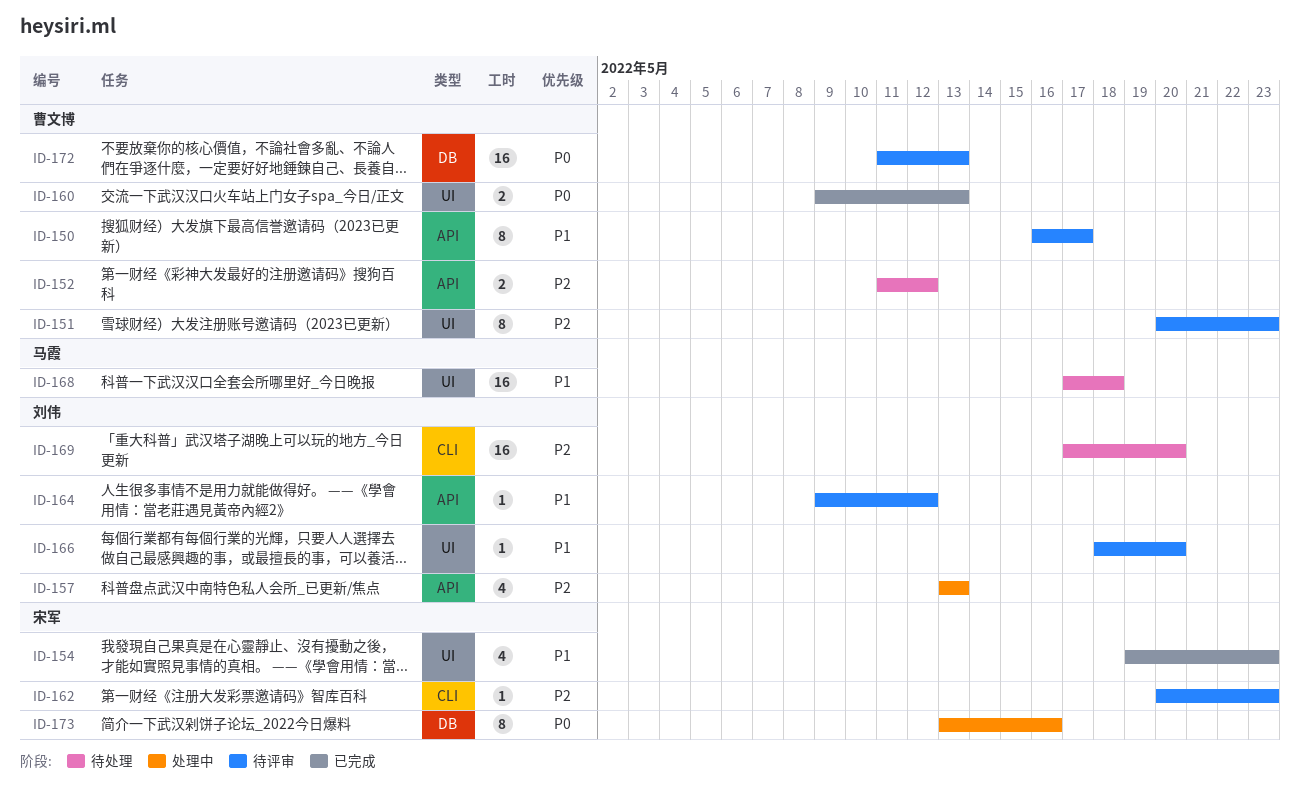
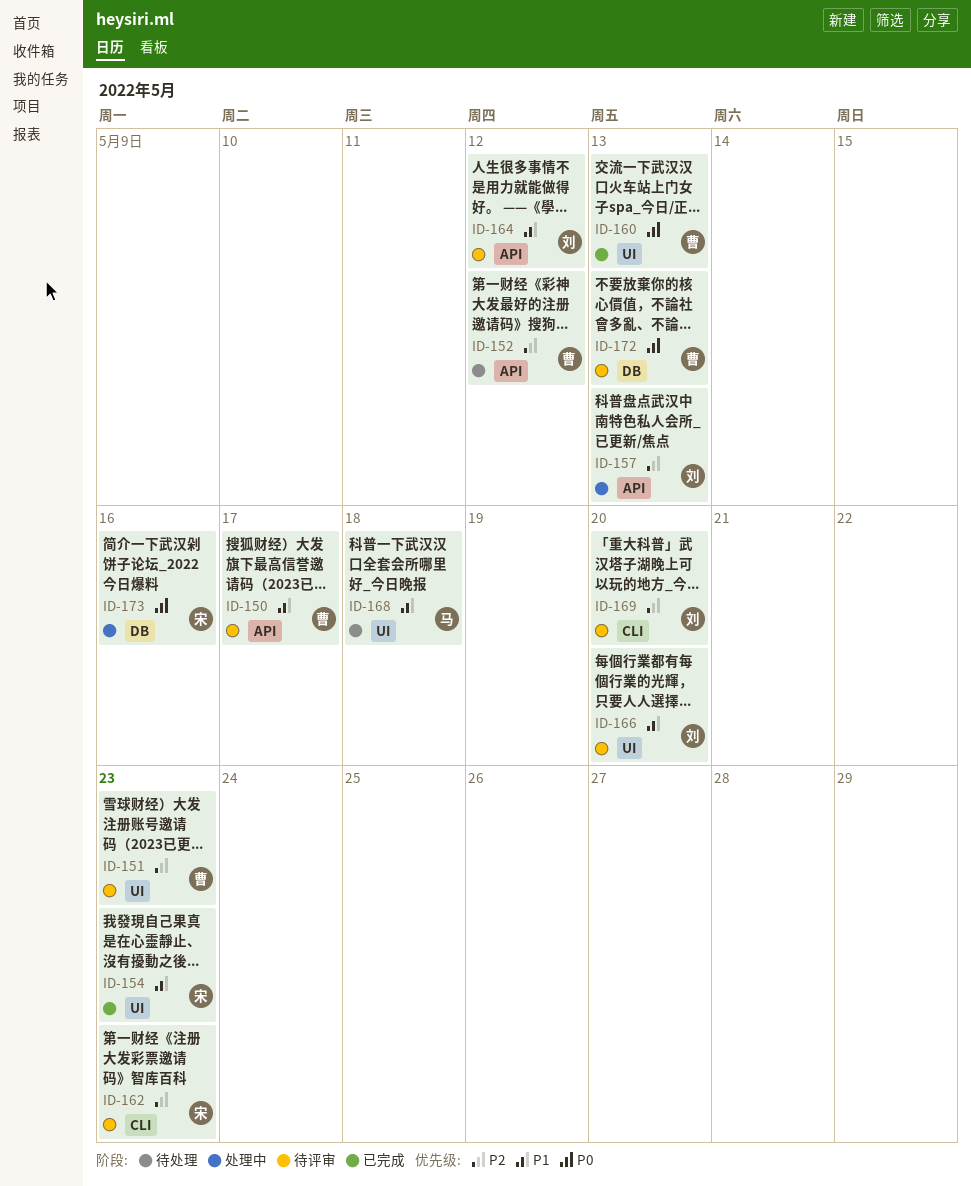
ID-169, status: 待处理 -> 待评审

